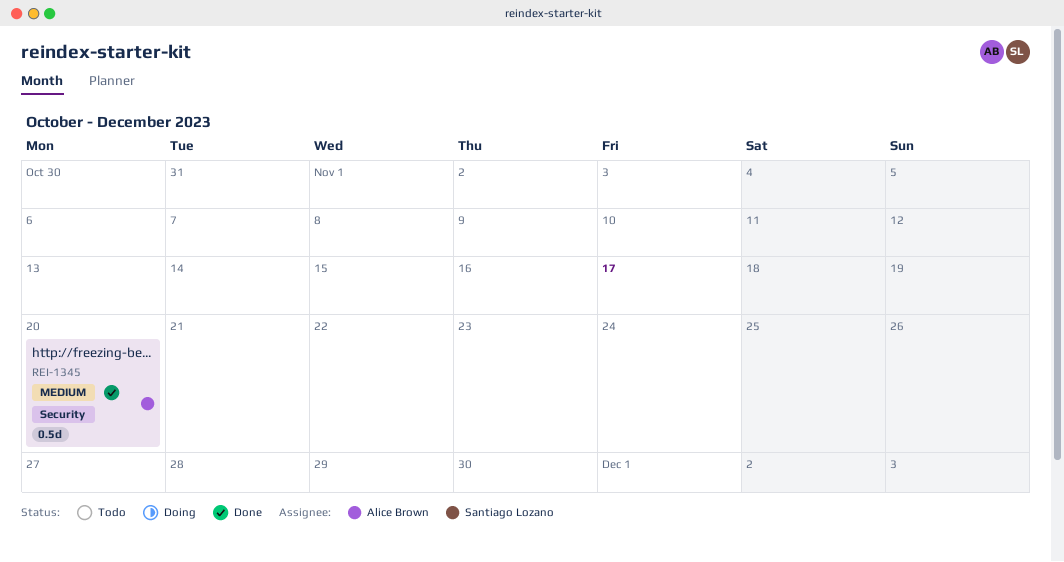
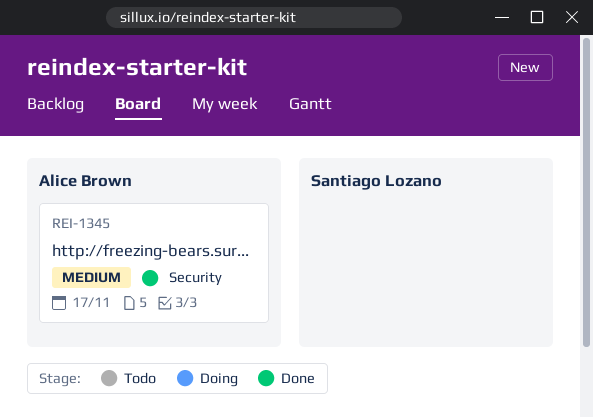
REI-1345, due: Nov 20 -> Nov 17

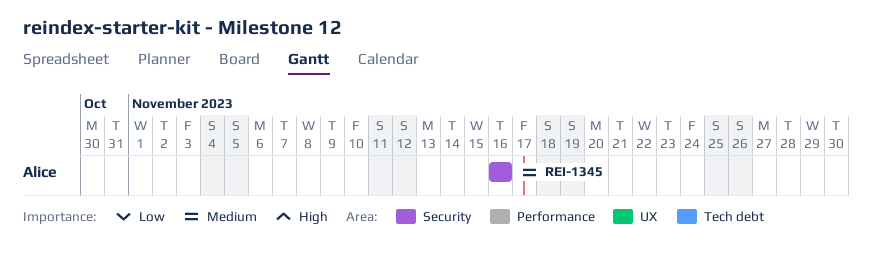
REI-1345, due: Nov 17 -> Nov 16

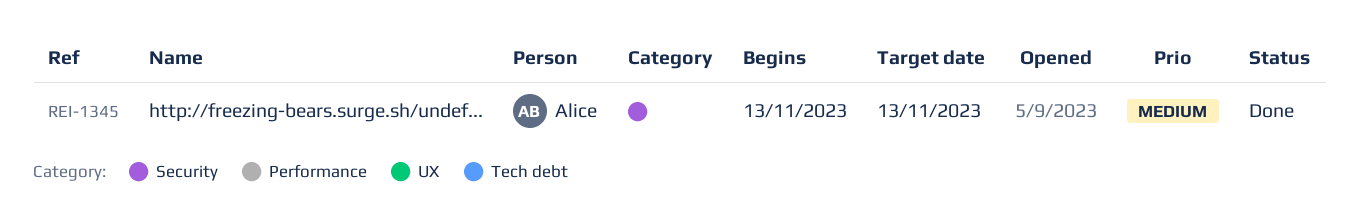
REI-1345, start: Nov 16 -> Nov 13
REI-1345, due: Nov 16 -> Nov 13

